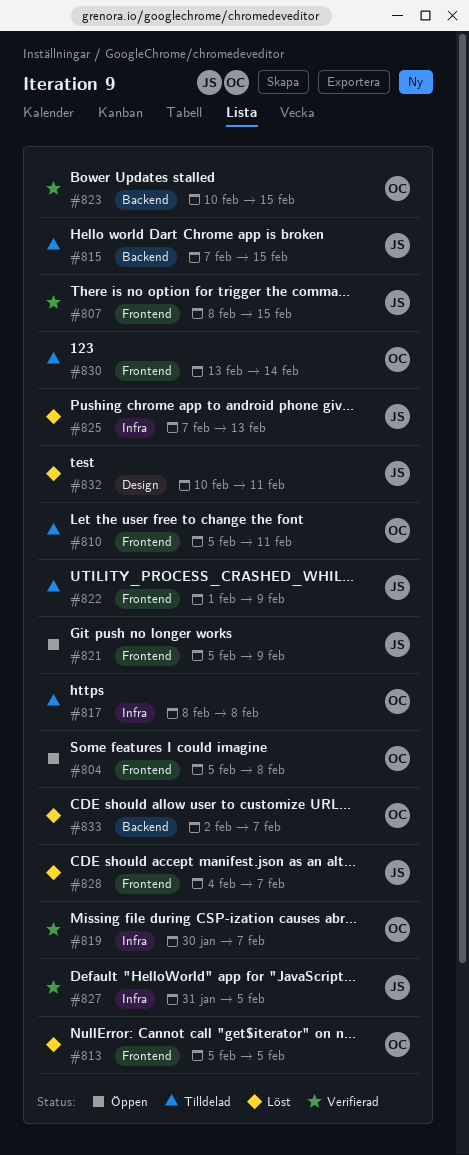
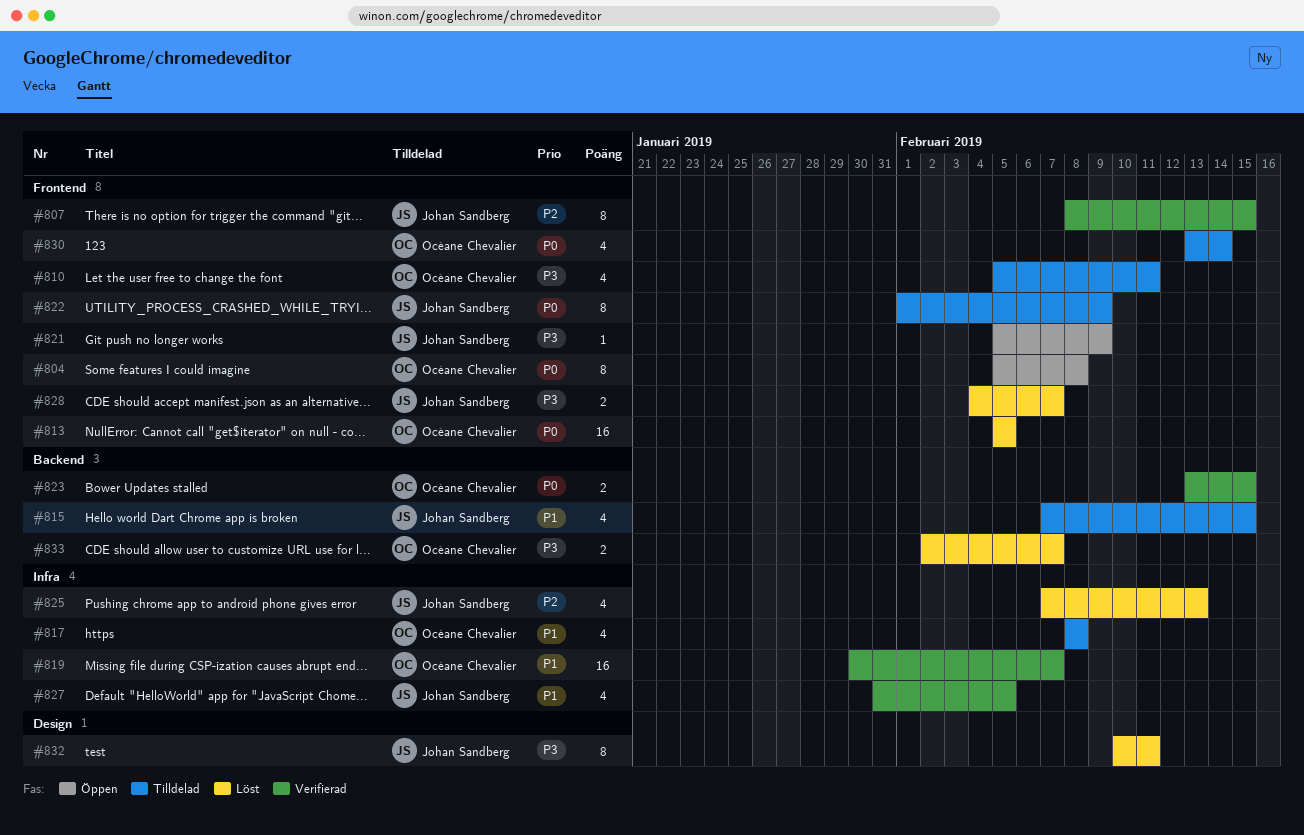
#823, start: Feb 10 -> Feb 13

